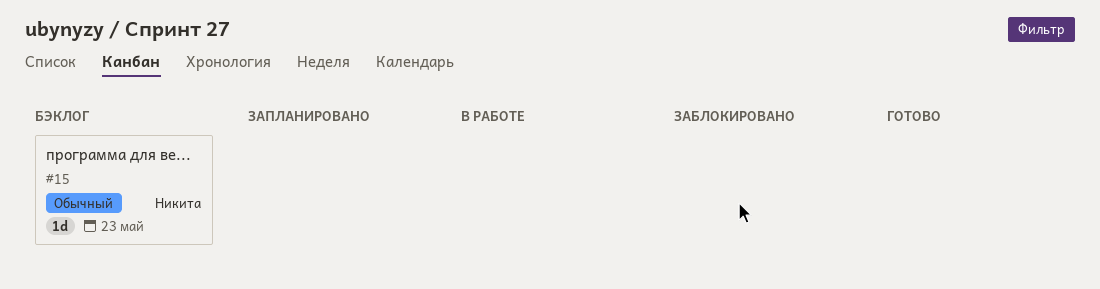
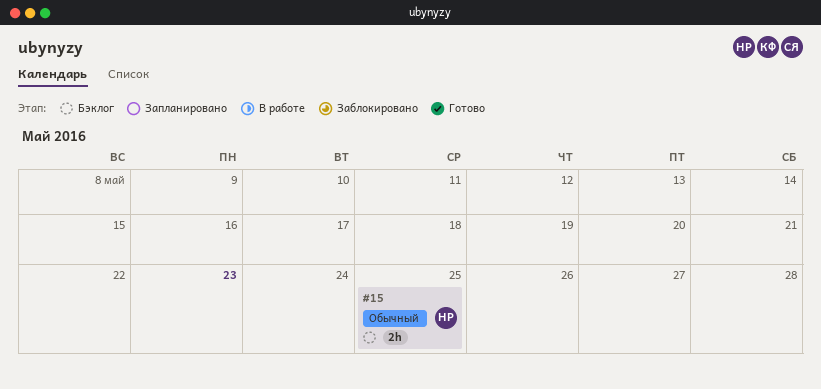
#15, estimate: 1d -> 2h
#15, due: May 23 -> May 25

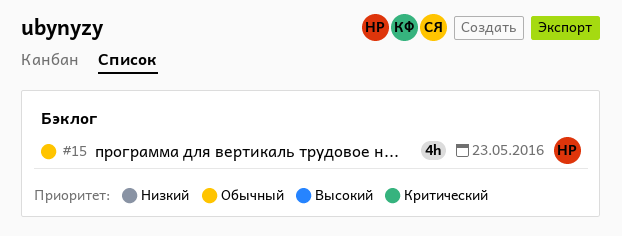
#15, estimate: 2h -> 4h
#15, due: May 25 -> May 23

